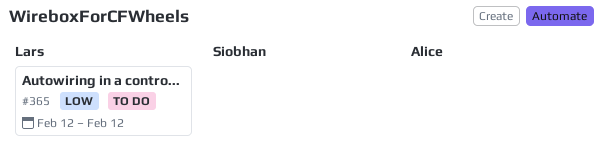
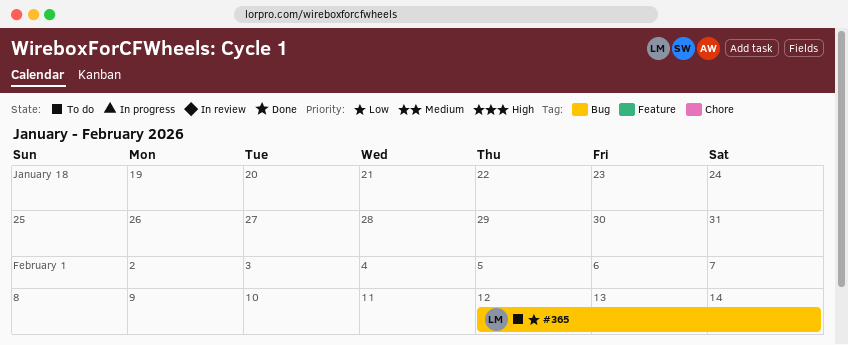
#365, due: Feb 12 -> Feb 14

